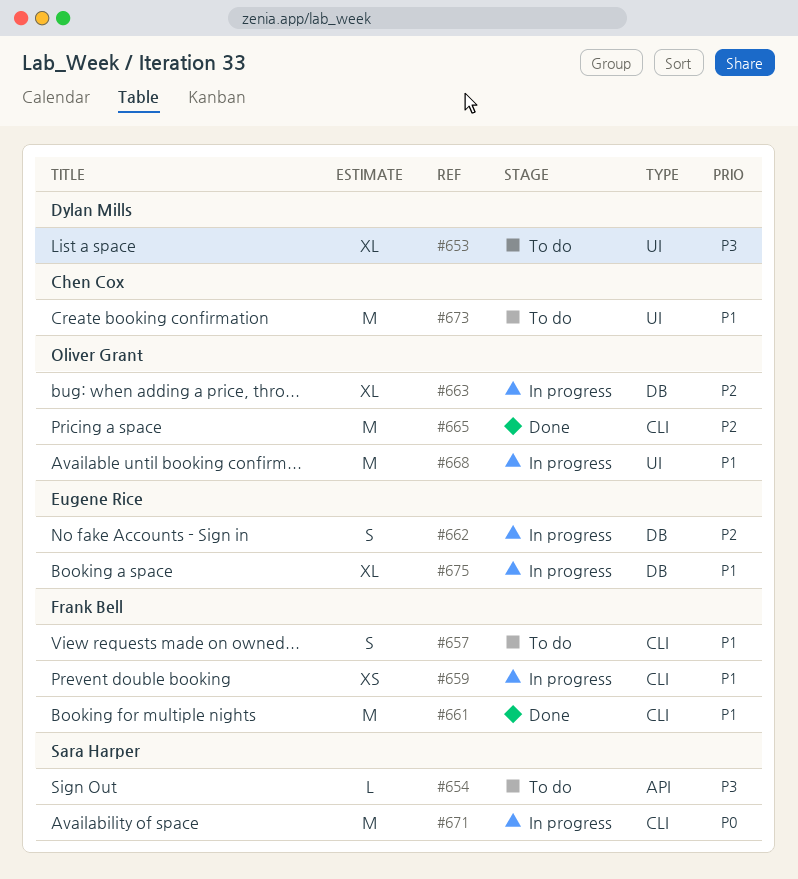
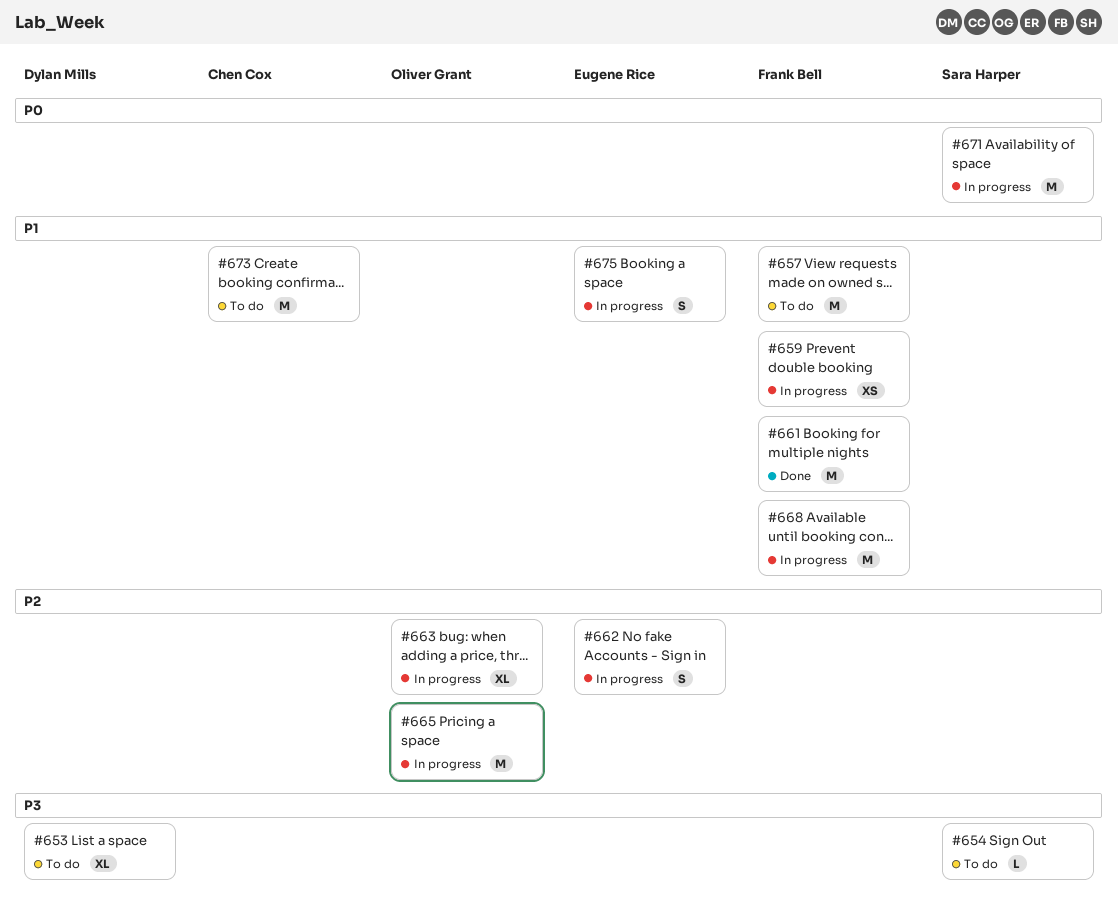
#657, estimate: S -> M
#665, status: Done -> In progress
#668, owner: Oliver Grant -> Frank Bell
#675, estimate: XL -> S

